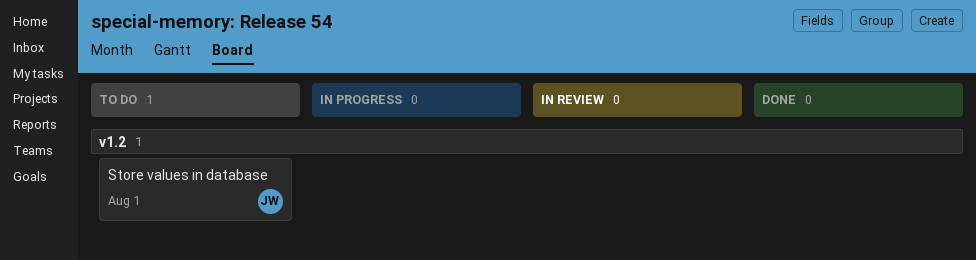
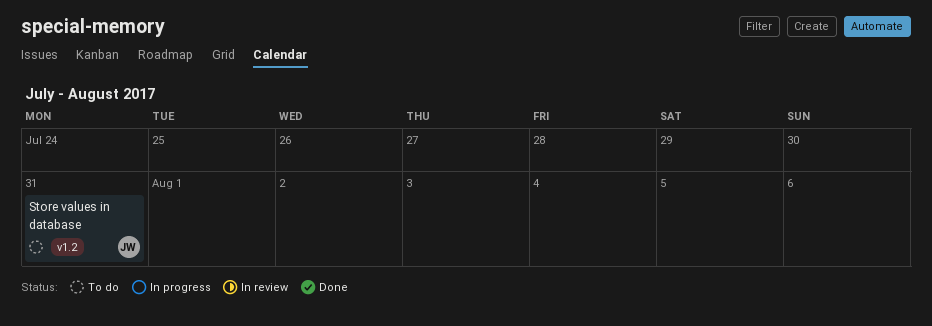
Store values in database, due: Aug 1 -> Jul 31

